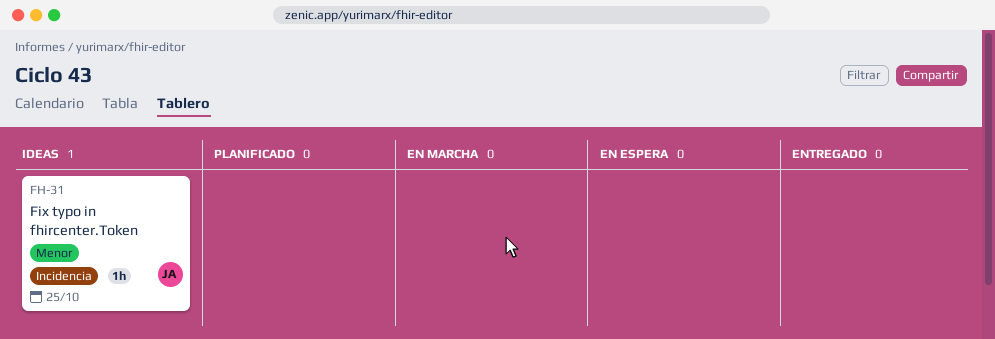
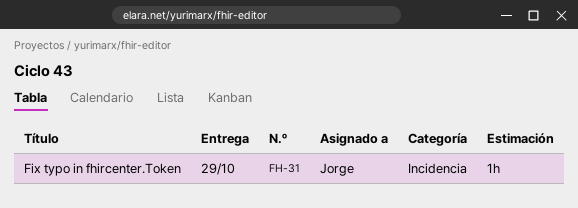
FH-31, due: Oct 25 -> Oct 29

